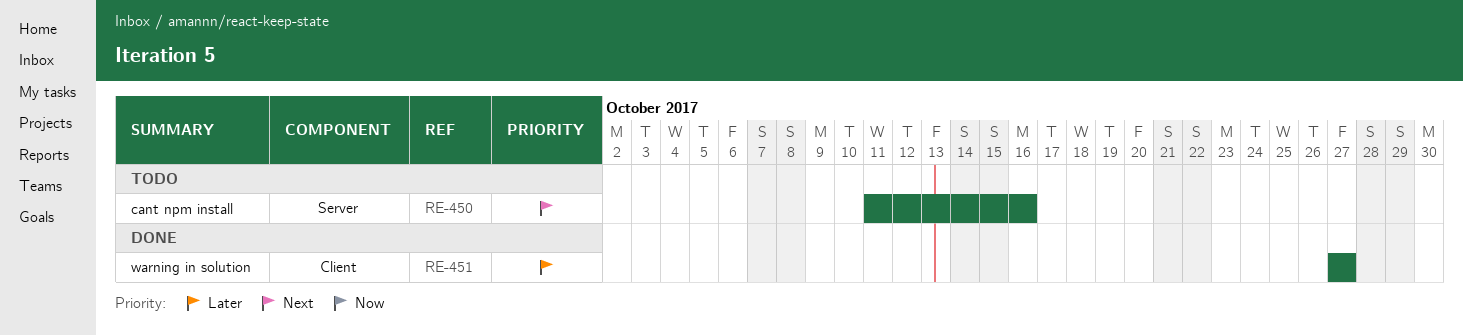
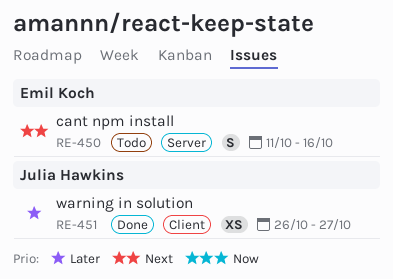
RE-451, start: Oct 27 -> Oct 26

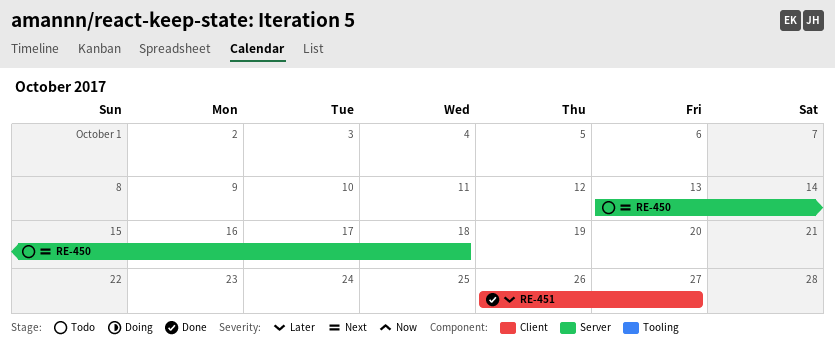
RE-450, start: Oct 11 -> Oct 13
RE-450, due: Oct 16 -> Oct 18

